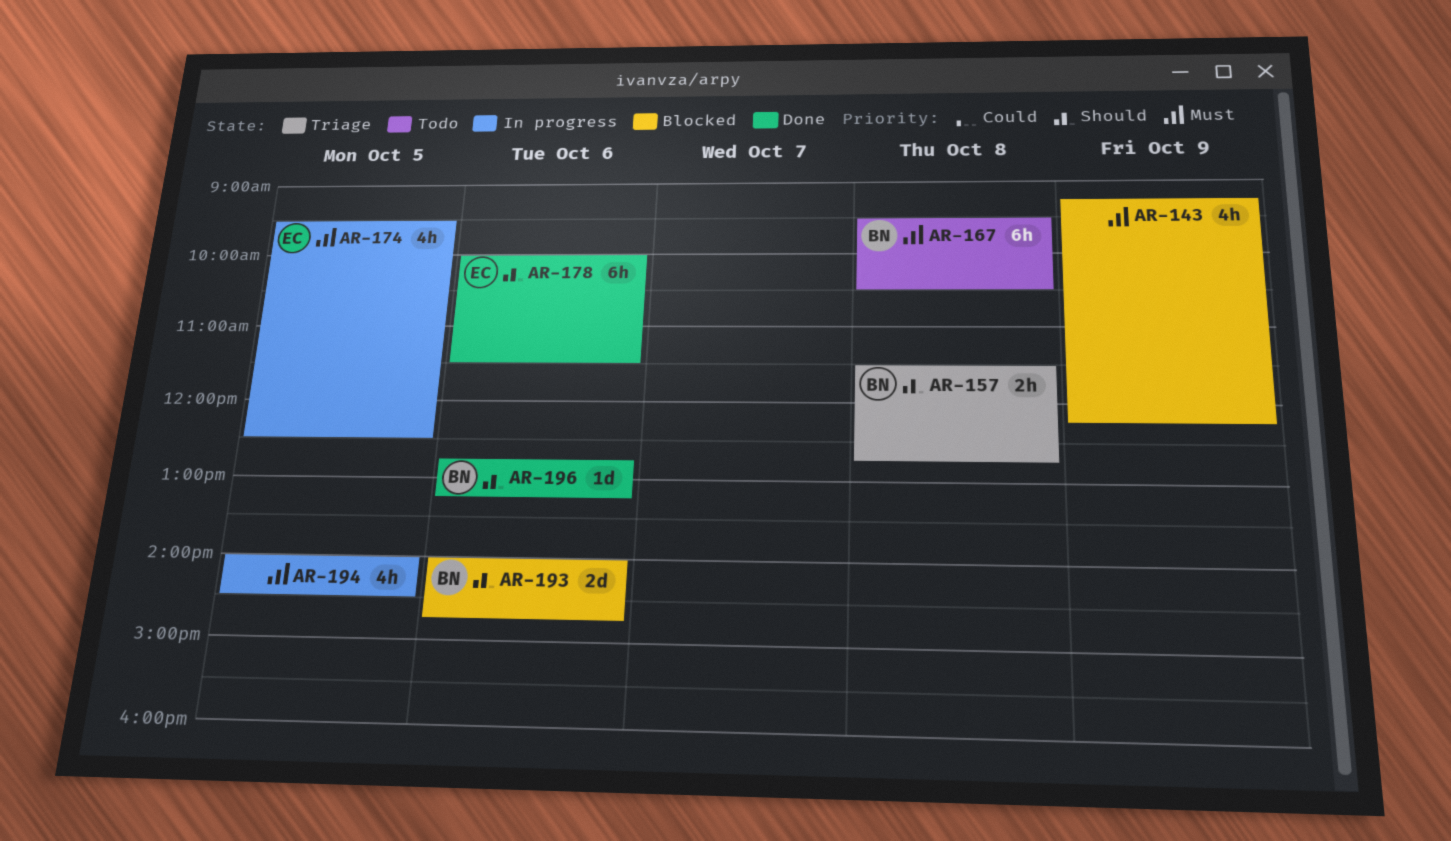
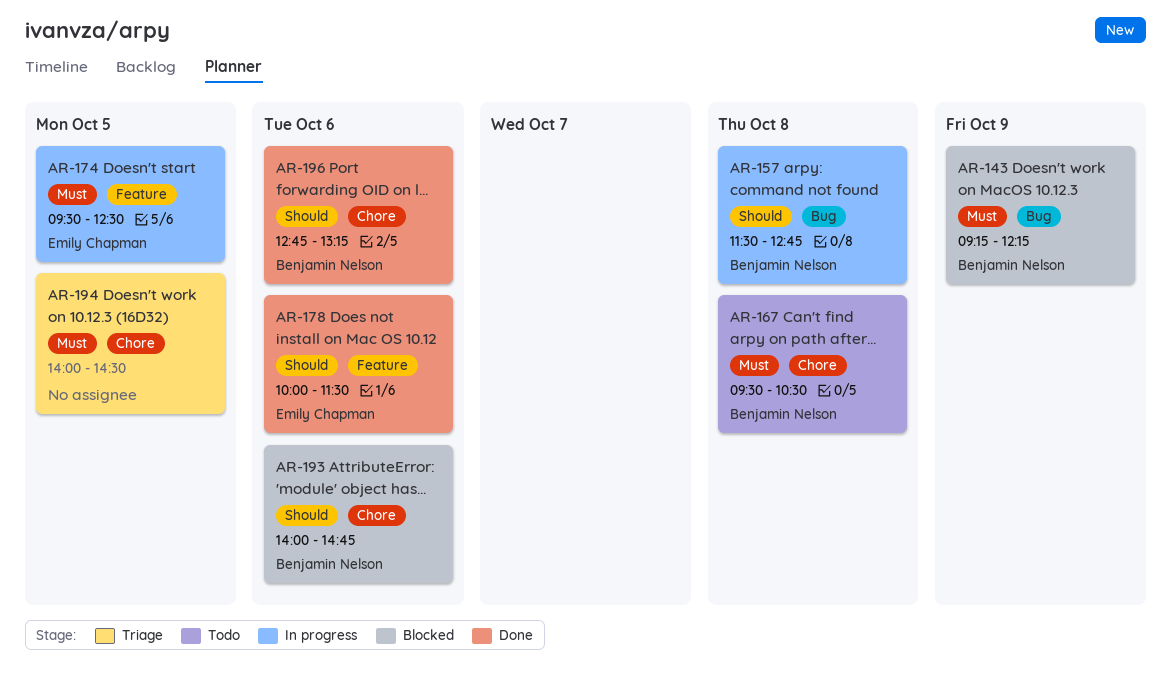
AR-143, owner: none -> Benjamin Nelson
AR-157, status: Triage -> In progress
AR-194, status: In progress -> Triage

